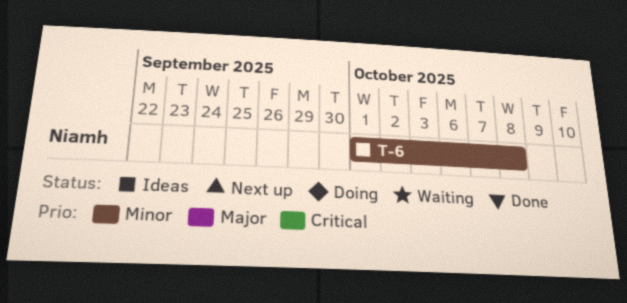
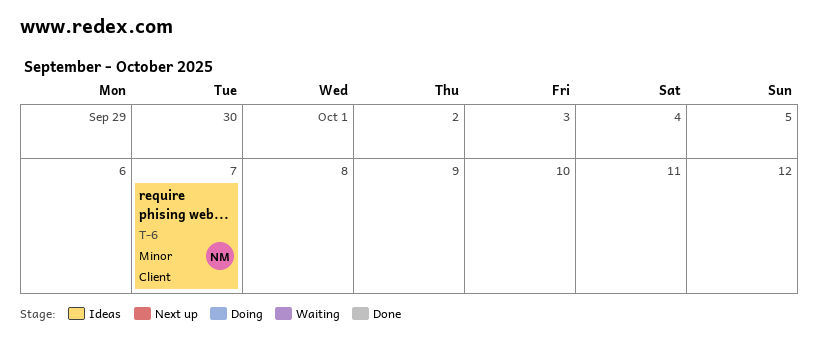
T-6, due: Oct 8 -> Oct 7

